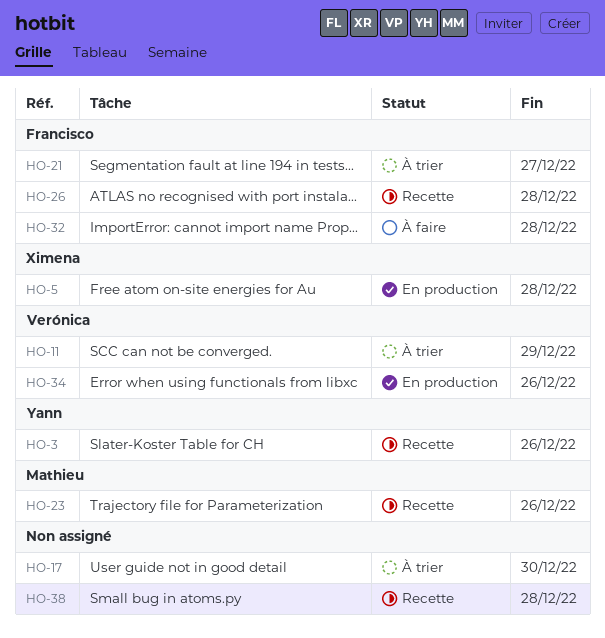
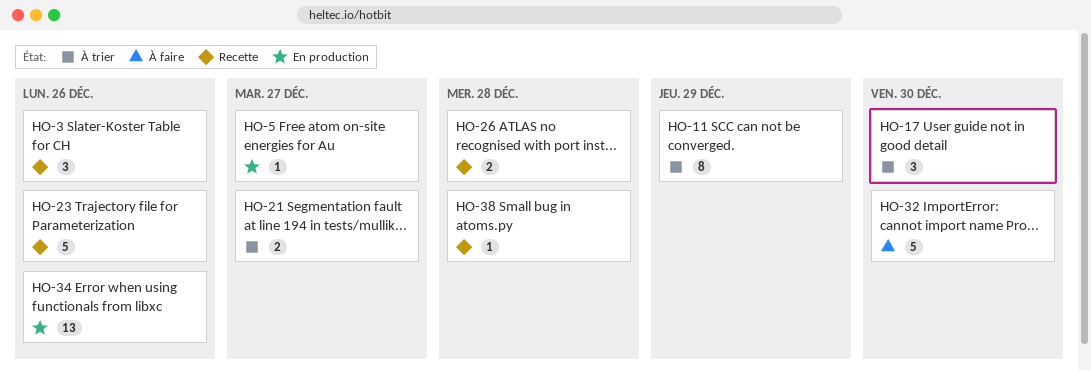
HO-5, due: Dec 28 -> Dec 27
HO-32, due: Dec 28 -> Dec 30

